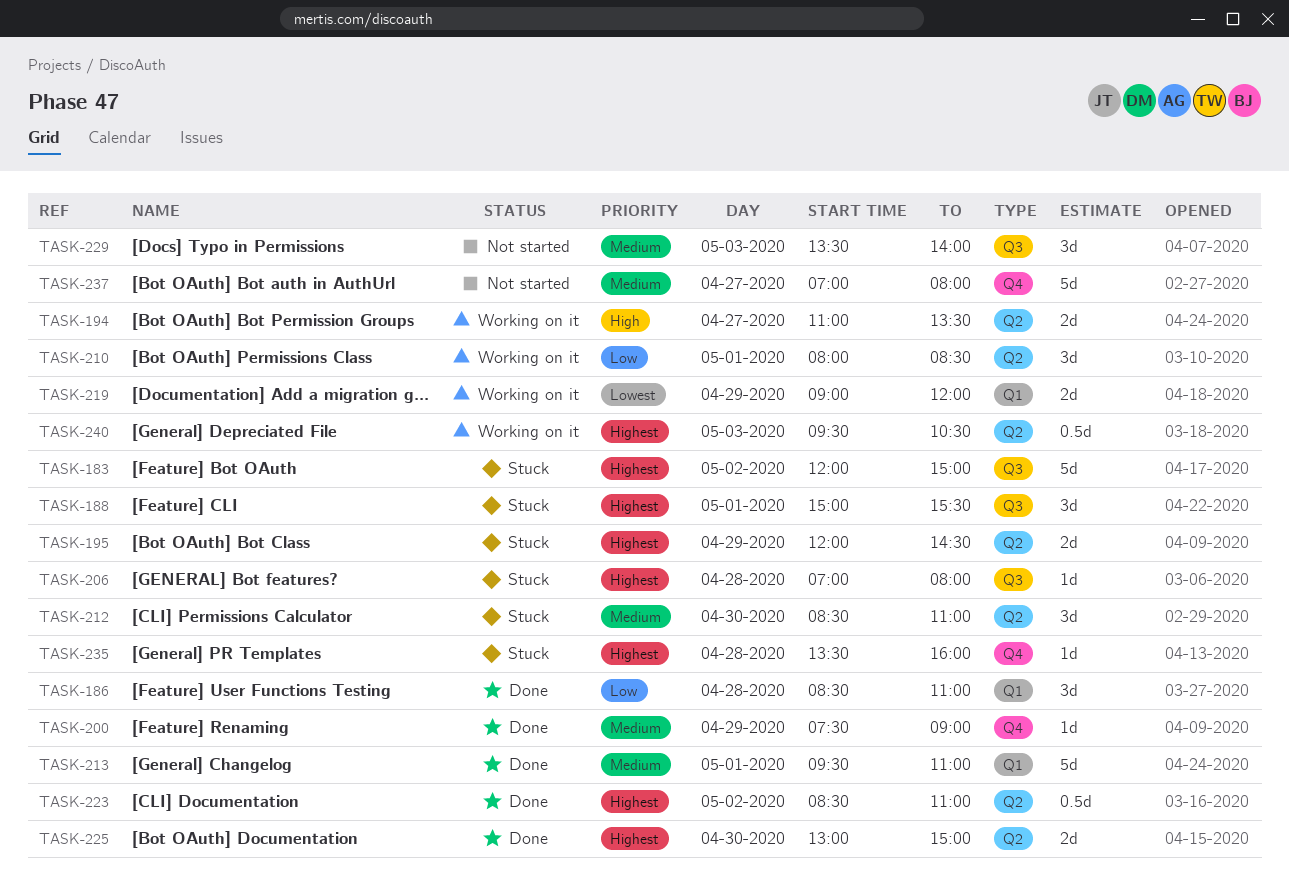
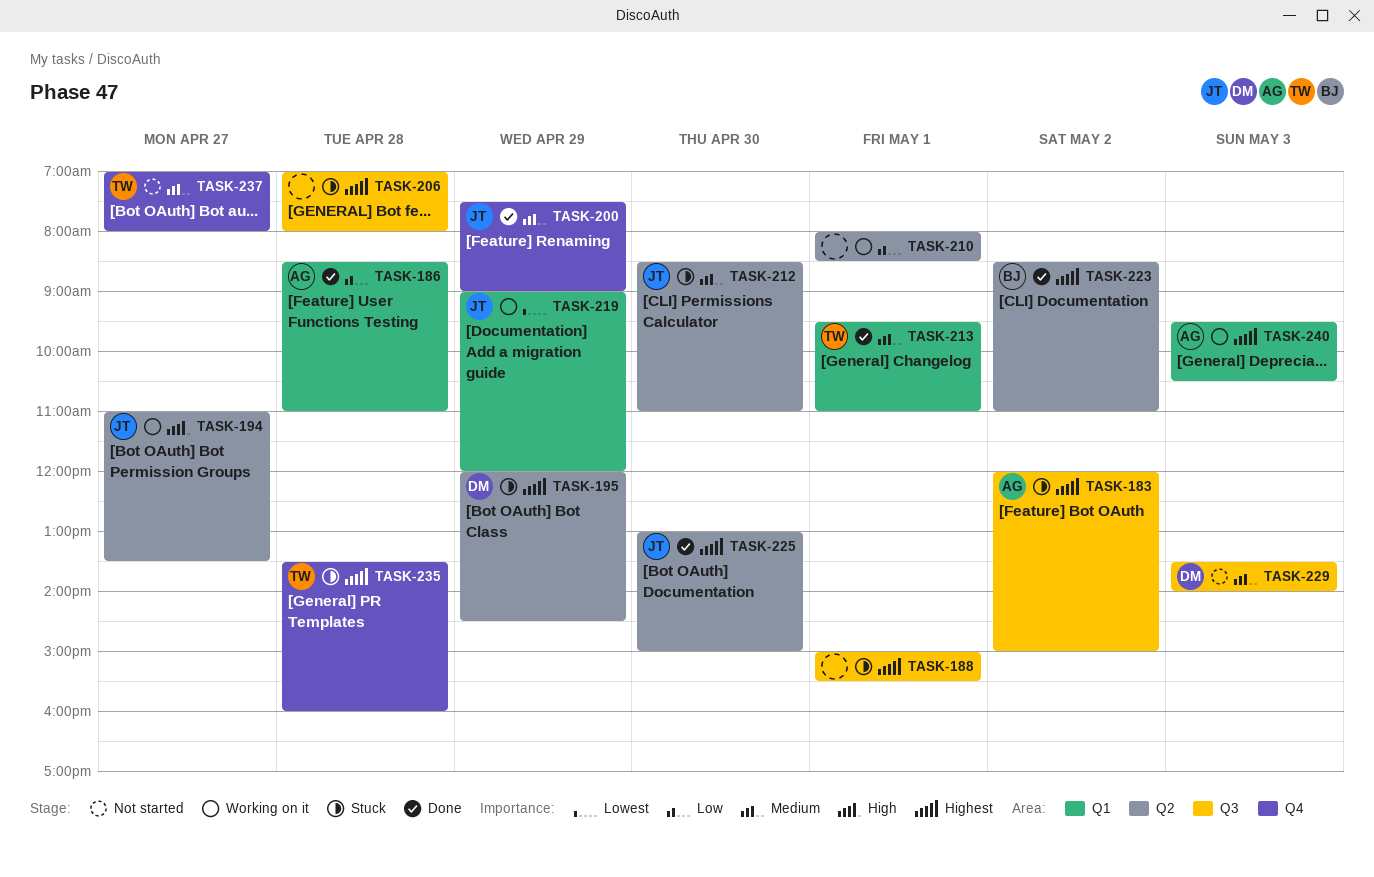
TASK-240, label: Q2 -> Q1

